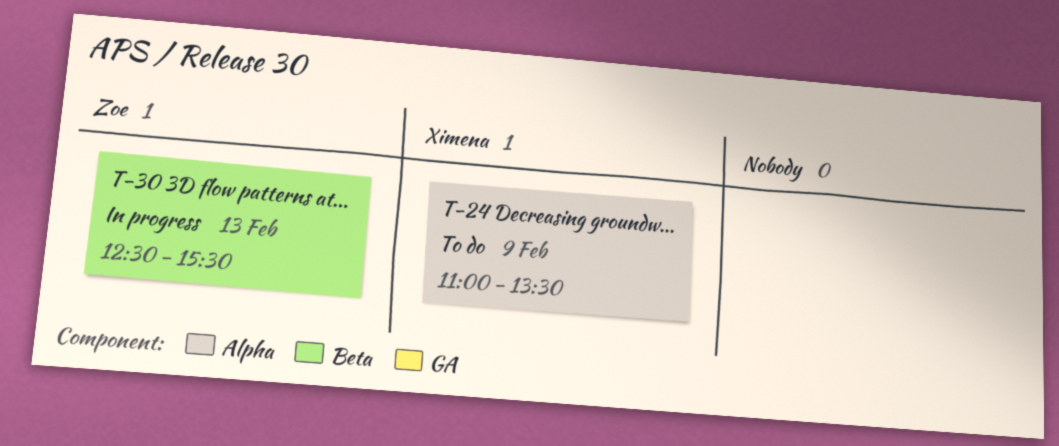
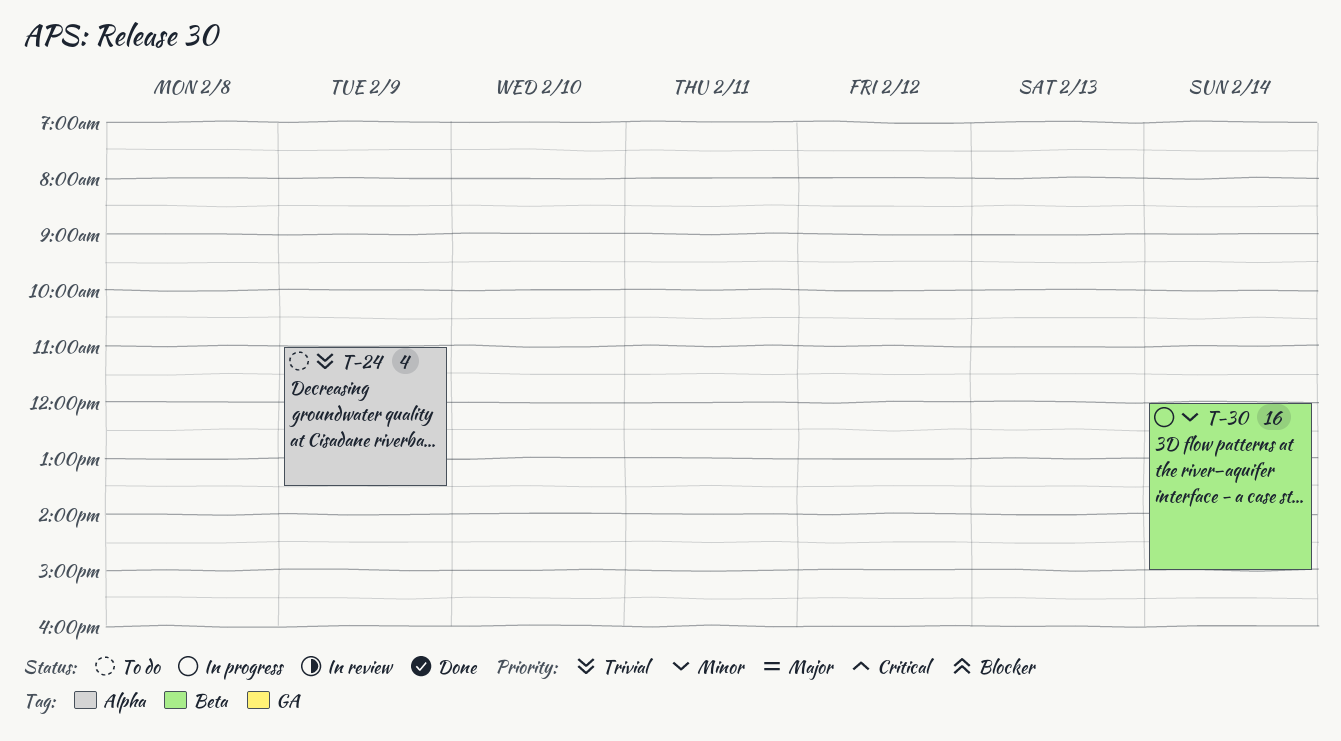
T-30, day: Feb 13 -> Feb 14
T-30, begins: 12:30 -> 12:00
T-30, ends: 15:30 -> 15:00

